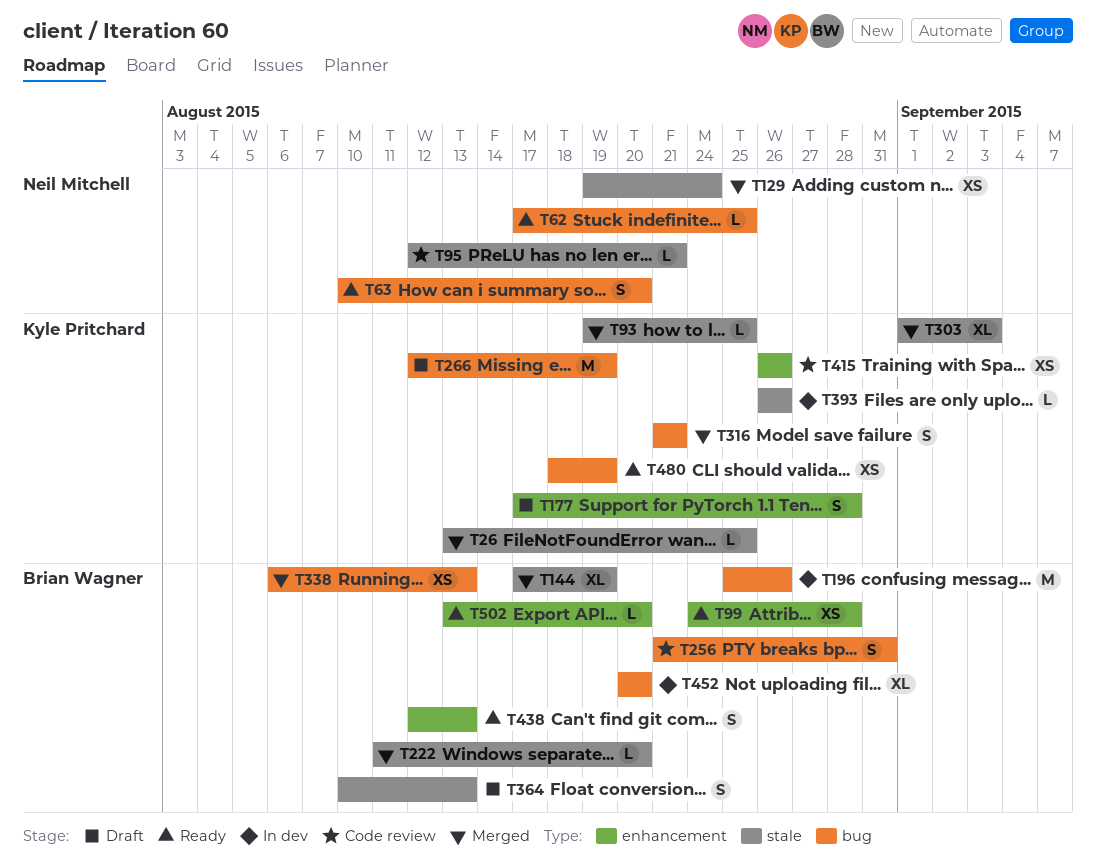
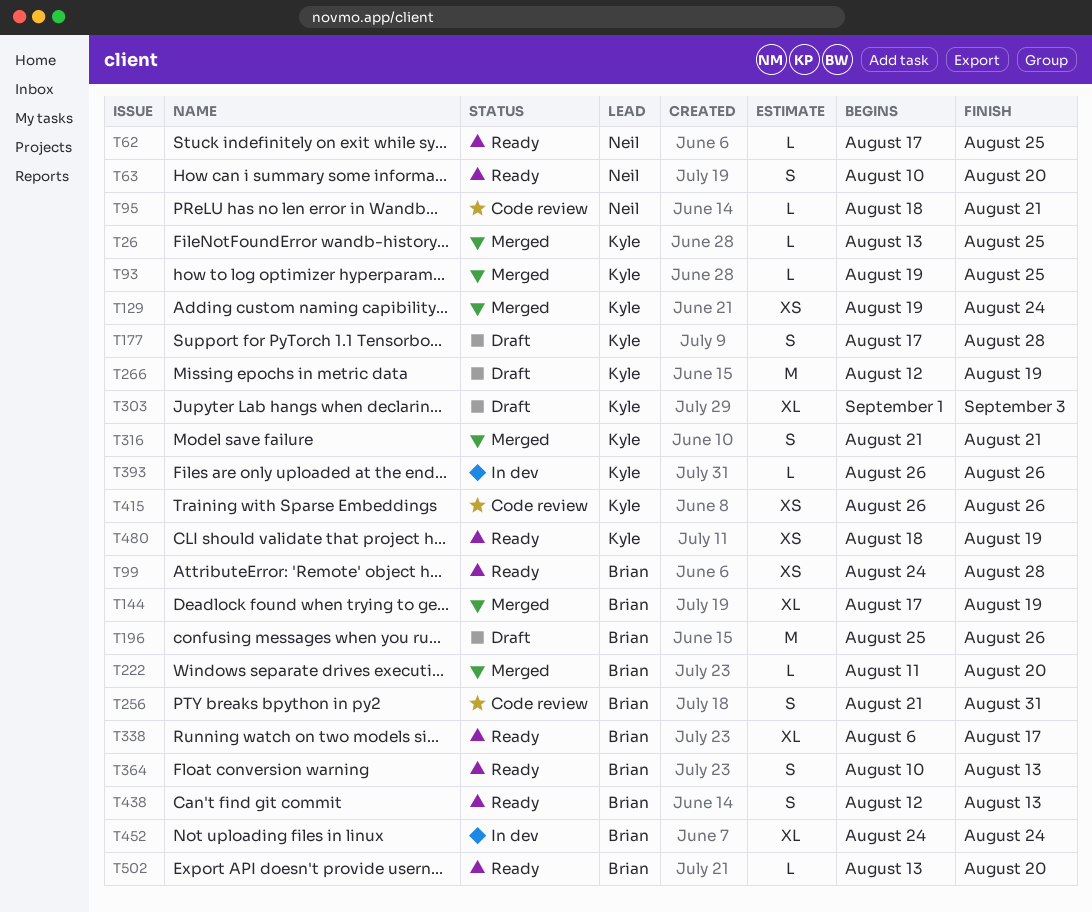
T95, start: Aug 12 -> Aug 18
T129, owner: Neil Mitchell -> Kyle Pritchard
T196, status: In dev -> Draft
T303, status: Merged -> Draft
T338, status: Merged -> Ready
T338, estimate: XS -> XL
T338, due: Aug 13 -> Aug 17
T364, status: Draft -> Ready
T452, start: Aug 20 -> Aug 24
T452, due: Aug 20 -> Aug 24

